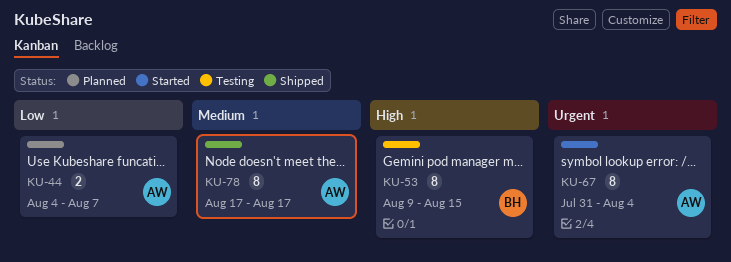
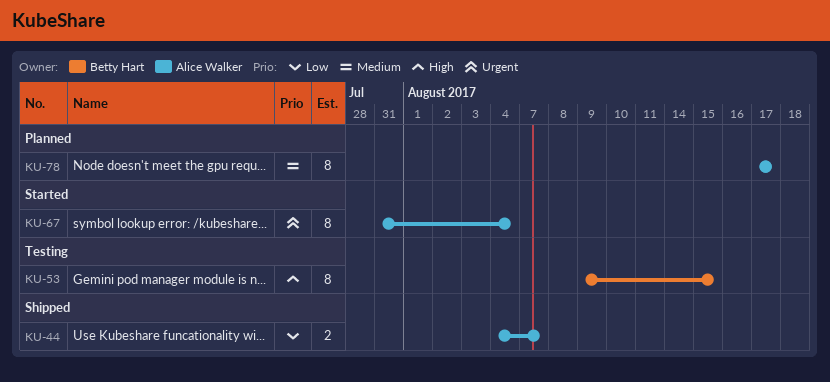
KU-44, status: Planned -> Shipped
KU-78, status: Shipped -> Planned

